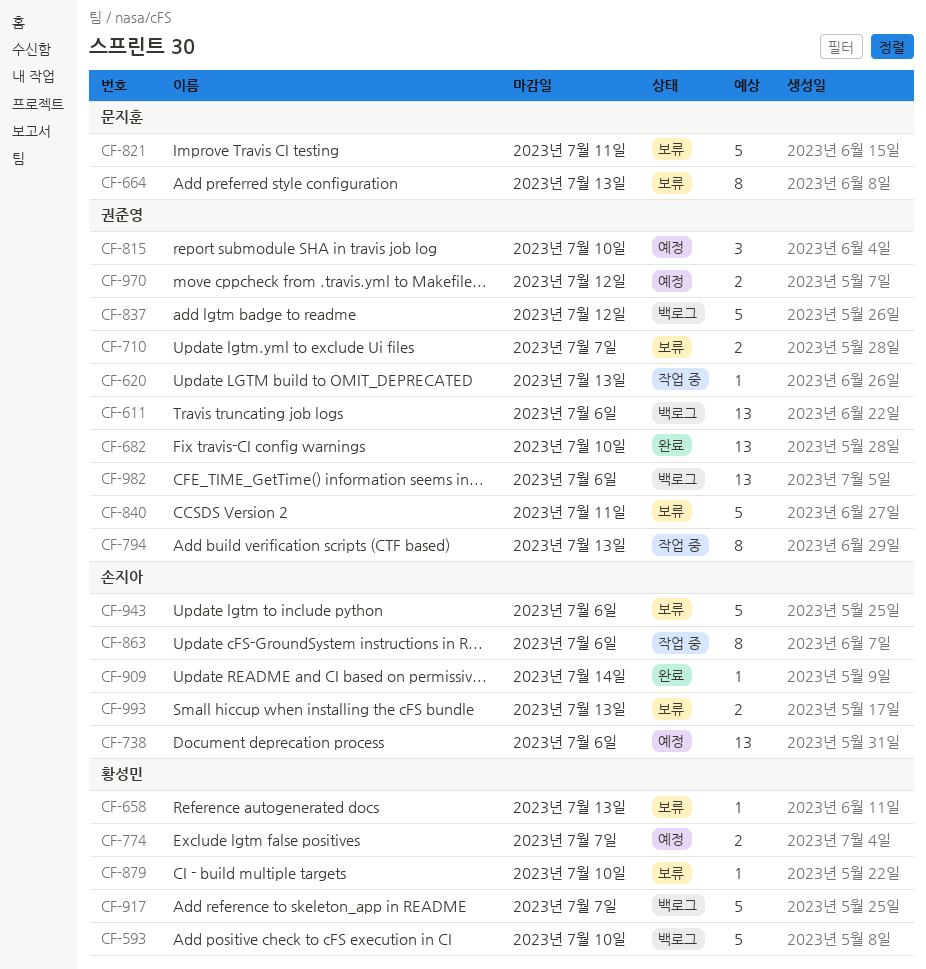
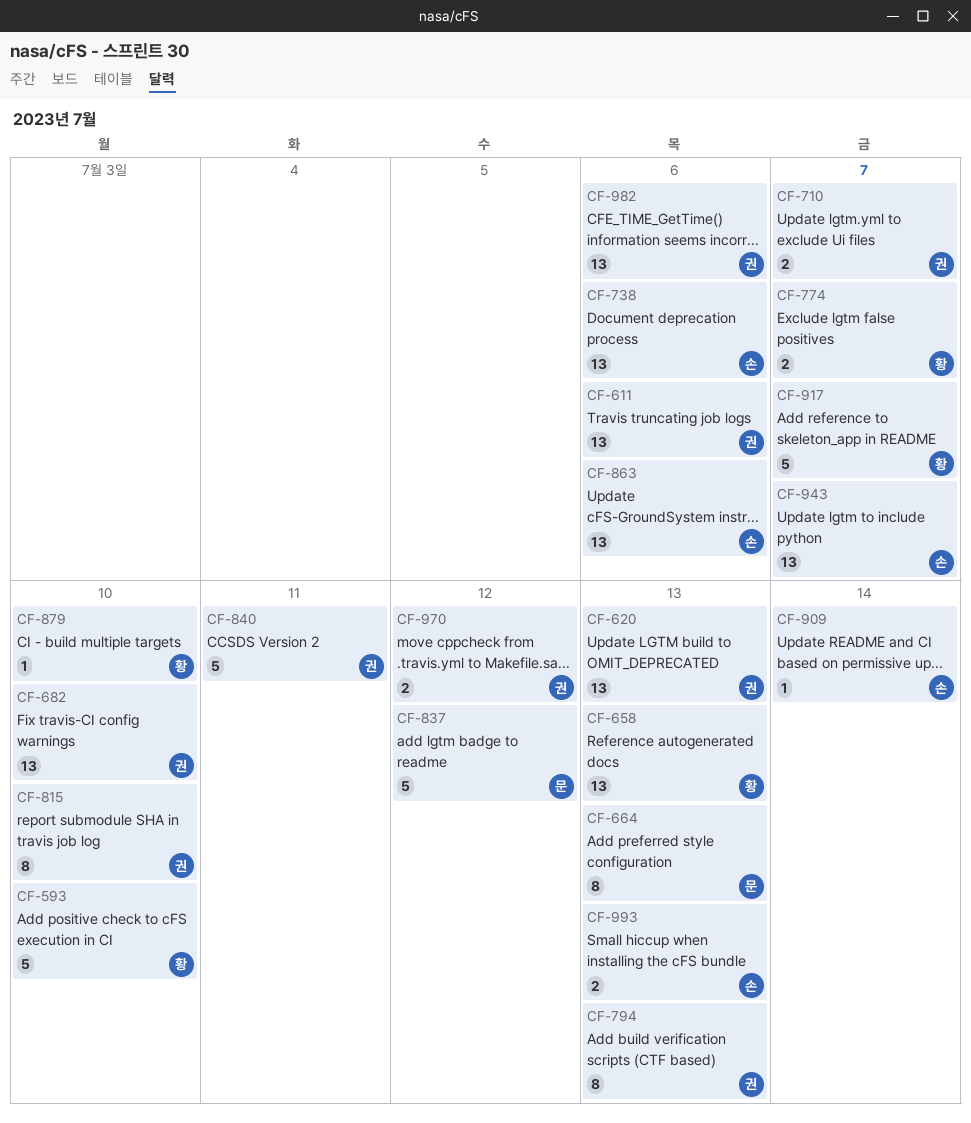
CF-620, estimate: 1 -> 13
CF-658, estimate: 1 -> 13
CF-815, estimate: 3 -> 8
CF-821: present -> none
CF-837, owner: 권준영 -> 문지훈
CF-863, estimate: 8 -> 13
CF-943, estimate: 5 -> 13
CF-943, due: Jul 6 -> Jul 7

